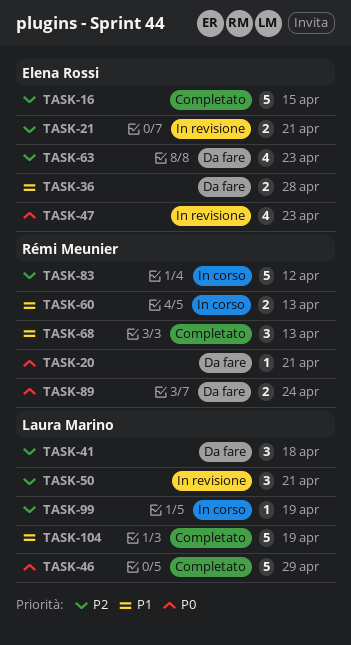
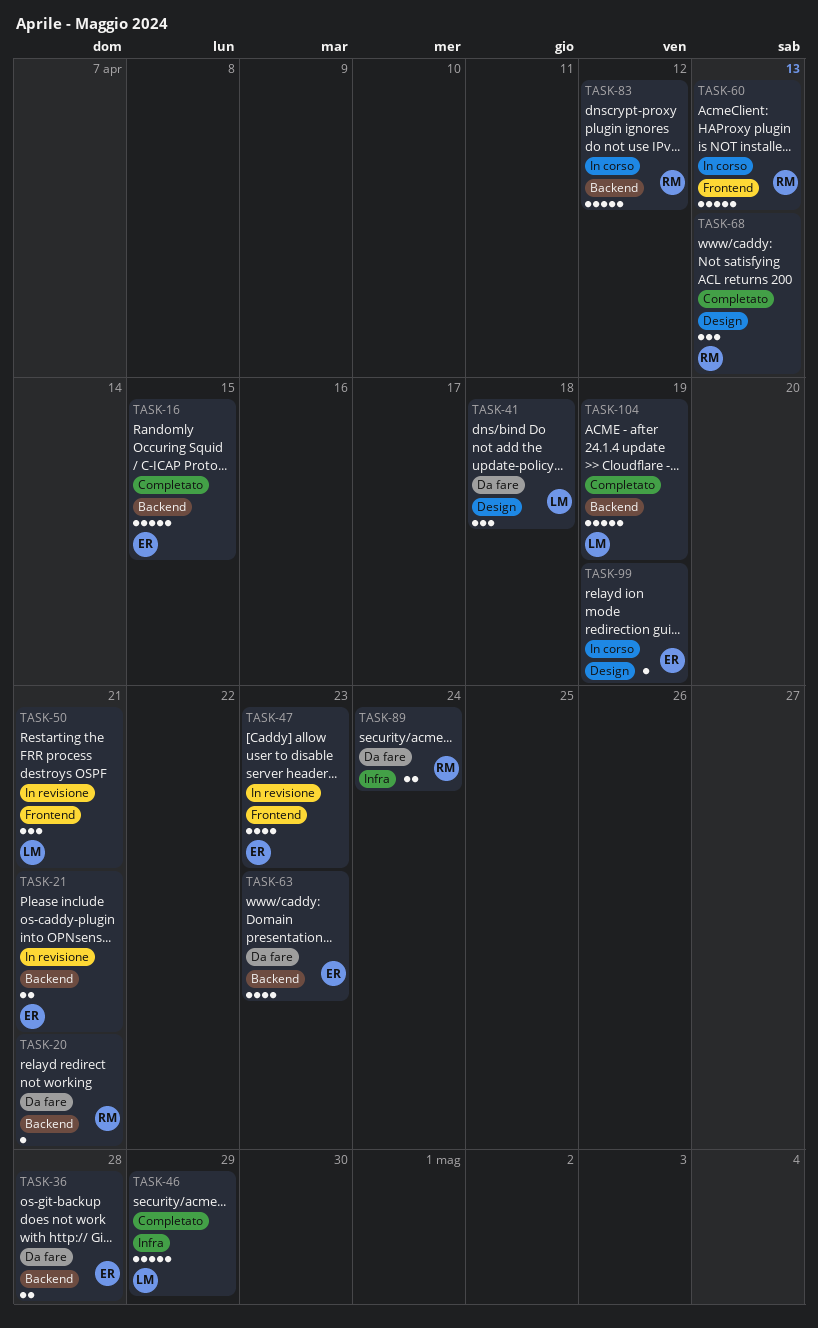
TASK-60, estimate: 2 -> 5
TASK-99, owner: Laura Marino -> Elena Rossi

